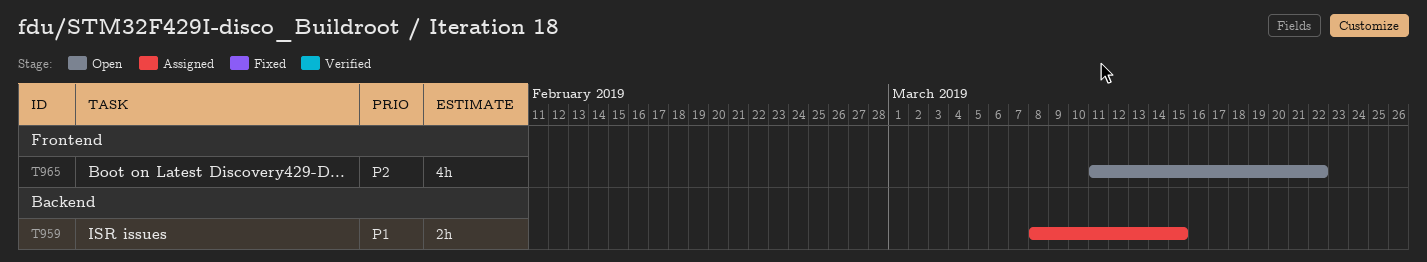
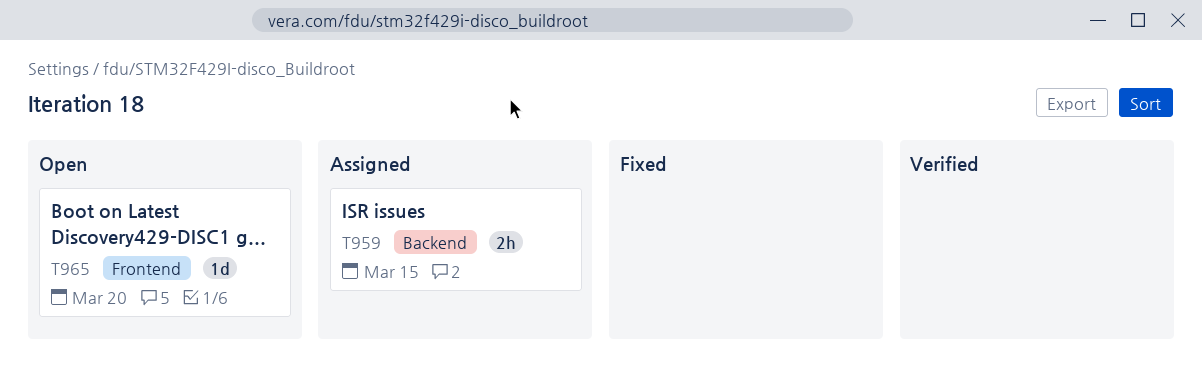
T965, estimate: 4h -> 1d
T965, due: Mar 22 -> Mar 20

